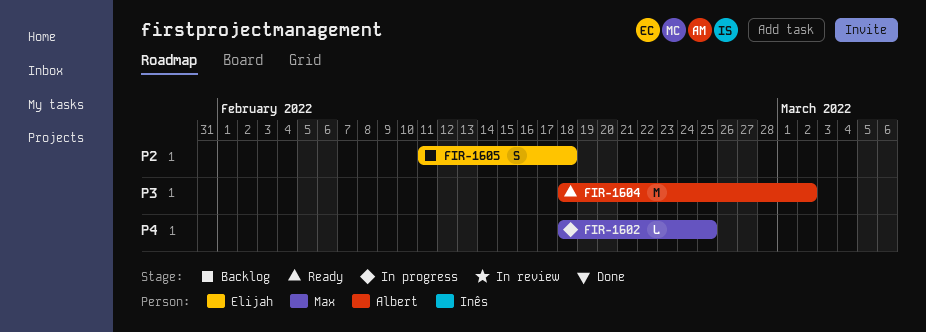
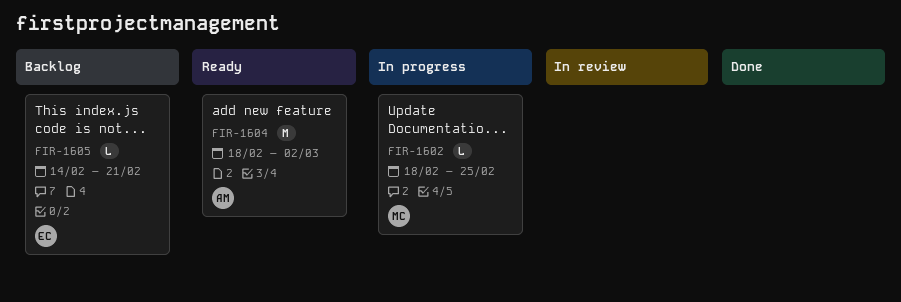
FIR-1605, estimate: S -> L
FIR-1605, start: Feb 11 -> Feb 14
FIR-1605, due: Feb 18 -> Feb 21

